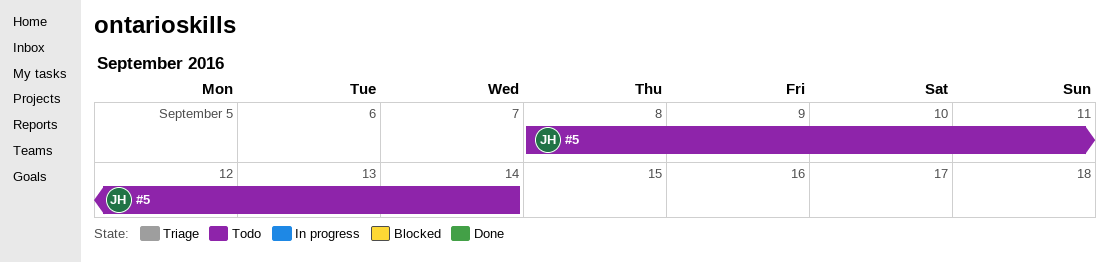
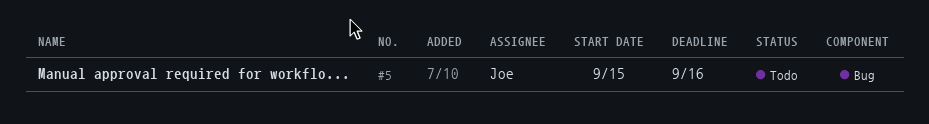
#5, start: Sep 8 -> Sep 15
#5, due: Sep 14 -> Sep 16

